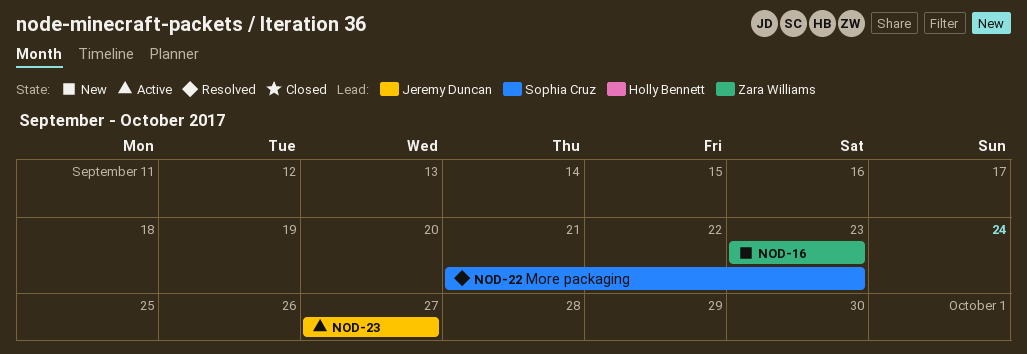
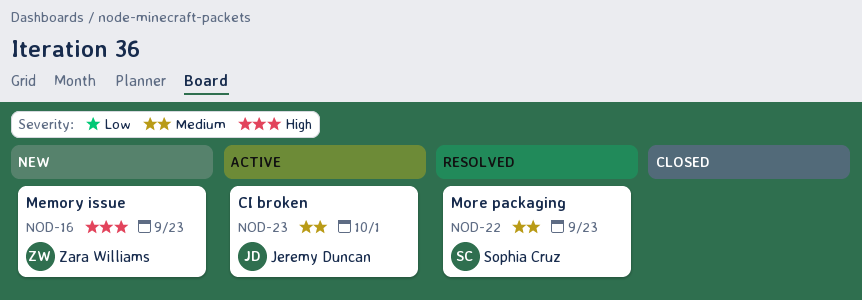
NOD-23, due: Sep 27 -> Oct 1

